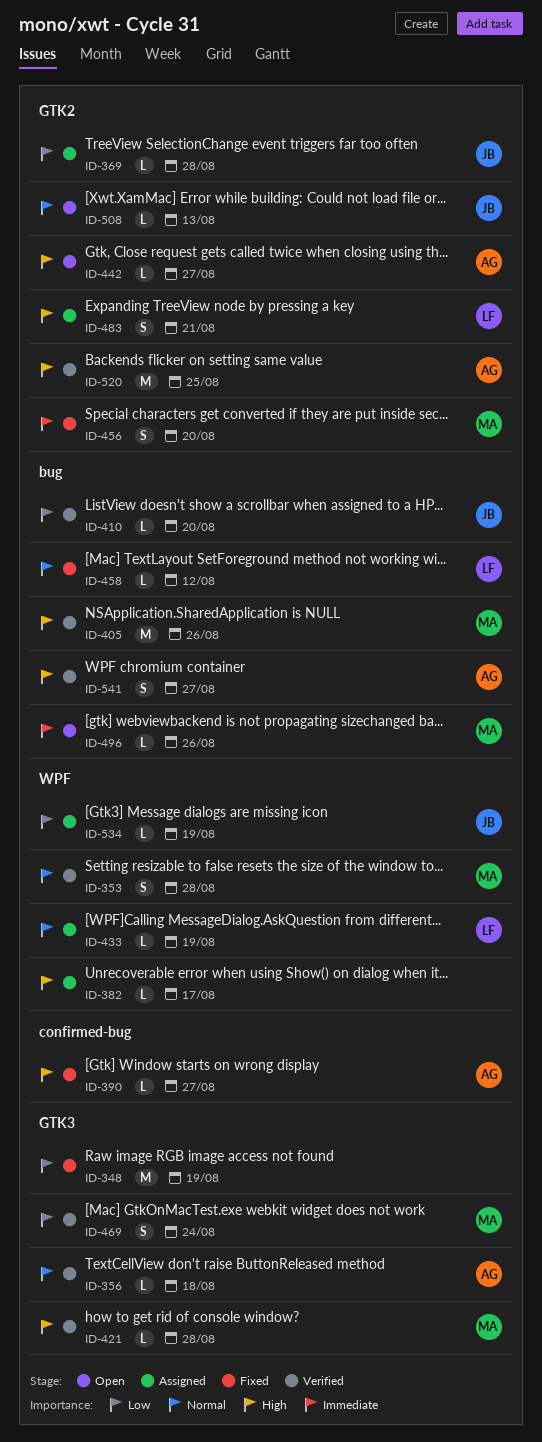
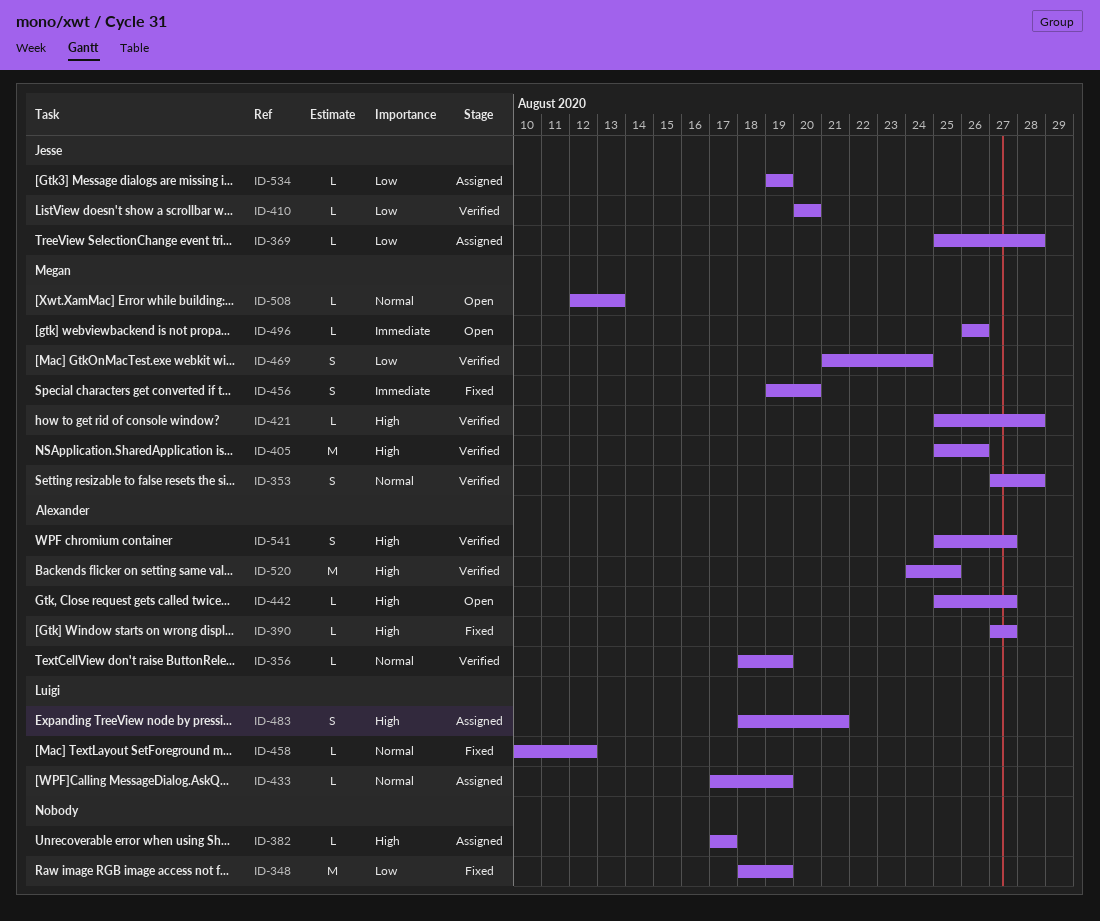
ID-356, due: Aug 18 -> Aug 19
ID-508, owner: Jesse -> Megan

